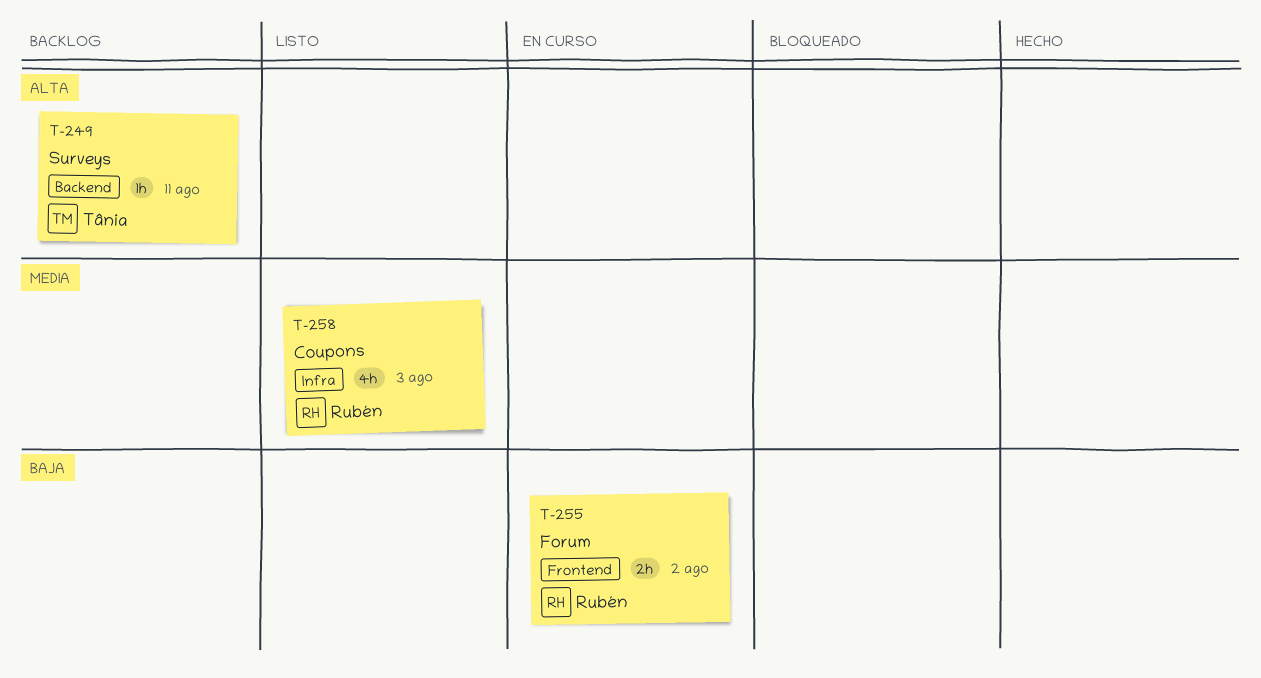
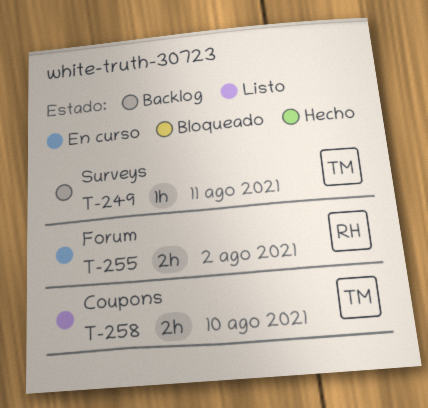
T-258, owner: Rubén -> Tânia
T-258, estimate: 4h -> 2h
T-258, due: Aug 3 -> Aug 10

